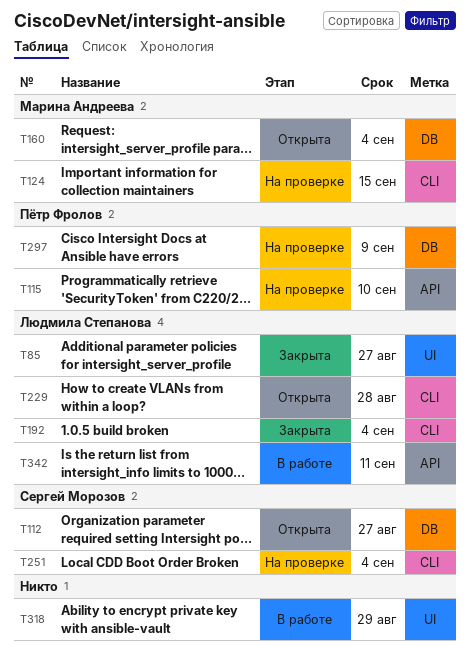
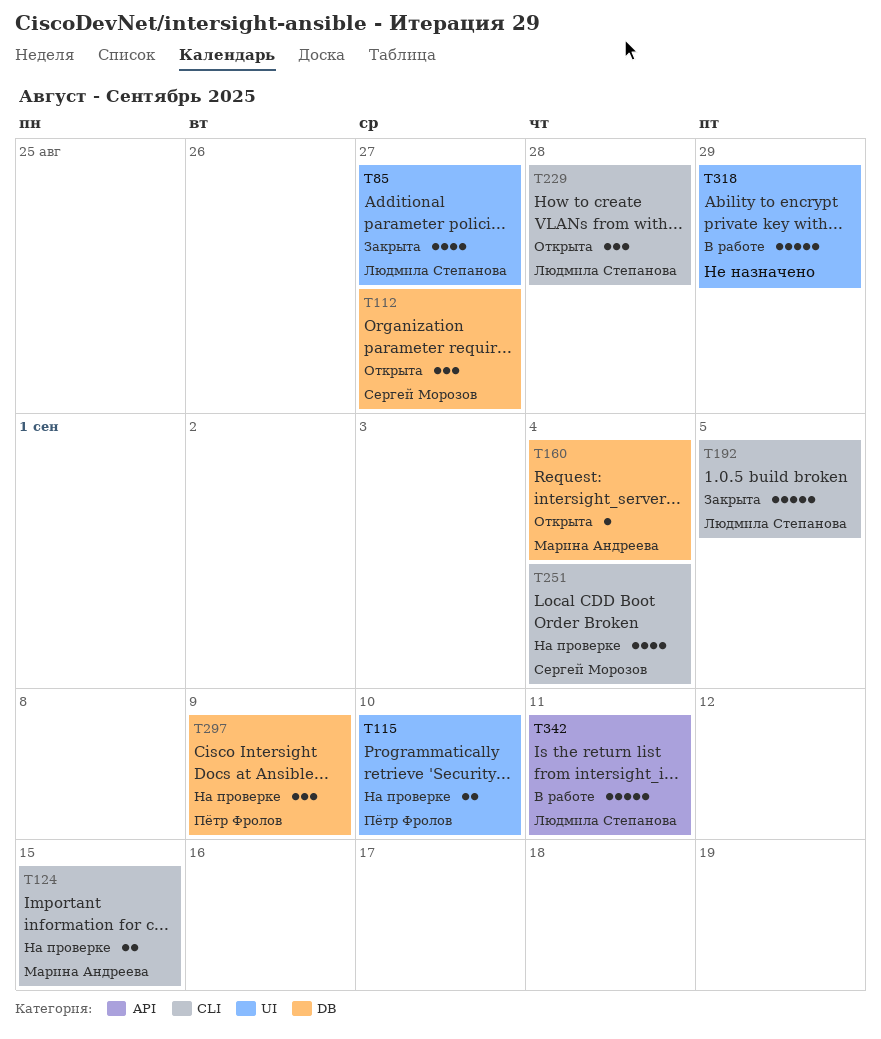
T115, label: API -> UI
T192, due: Sep 4 -> Sep 5

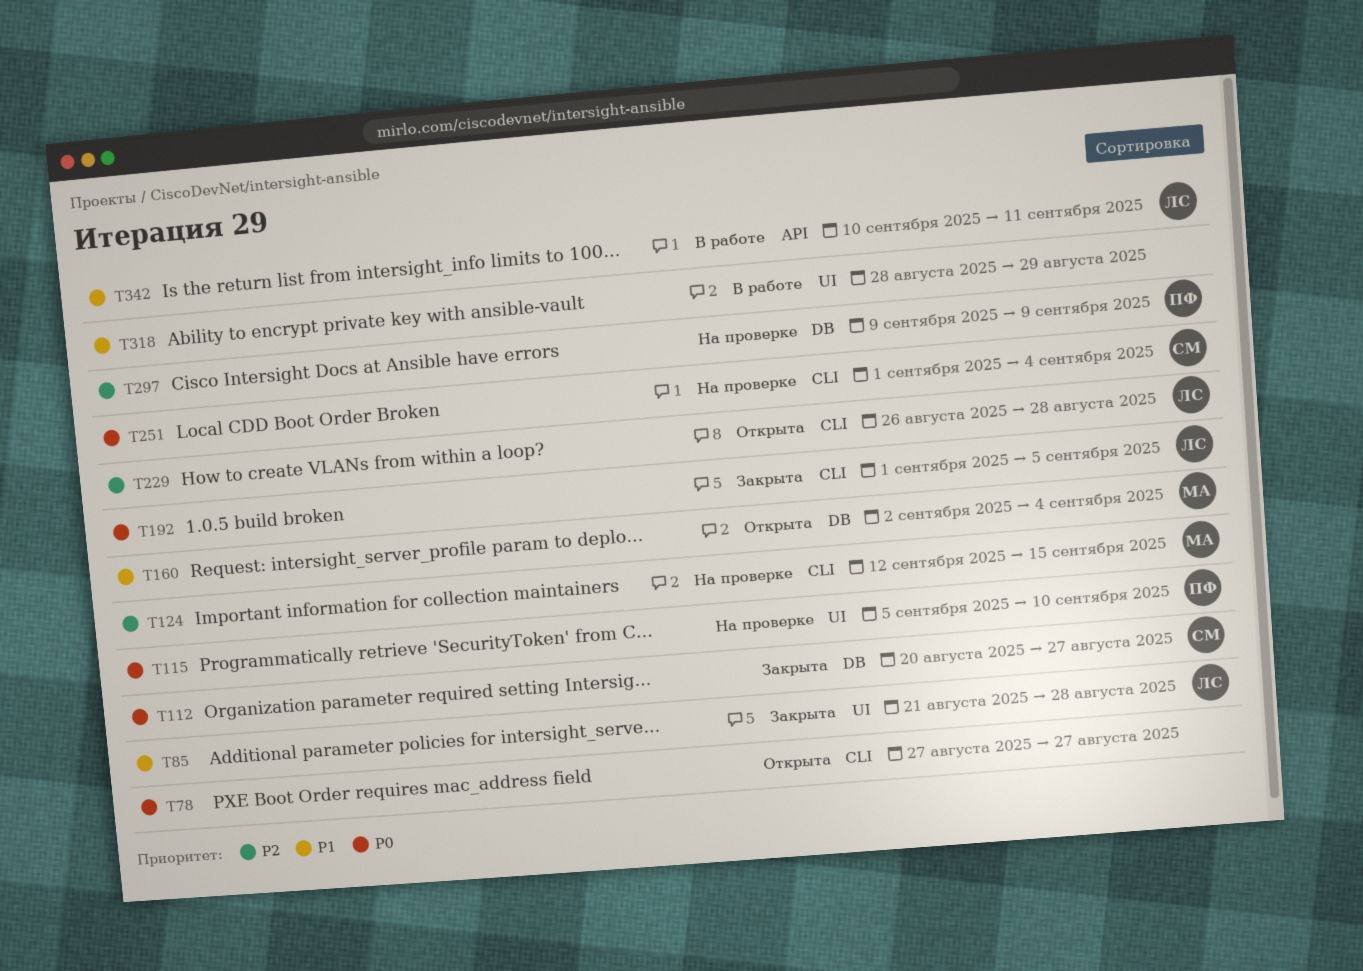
T78: none -> present
T85, due: Aug 27 -> Aug 28
T112, status: Открыта -> Закрыта

